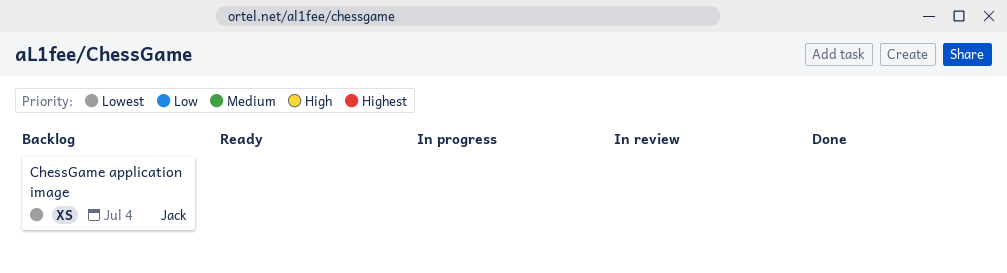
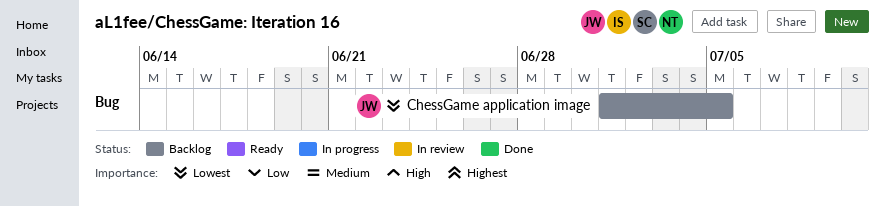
ChessGame application image, due: Jul 4 -> Jul 5

